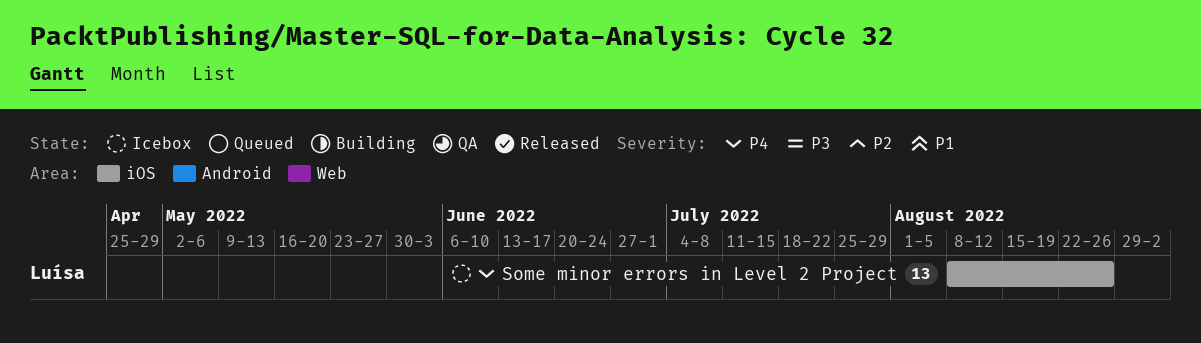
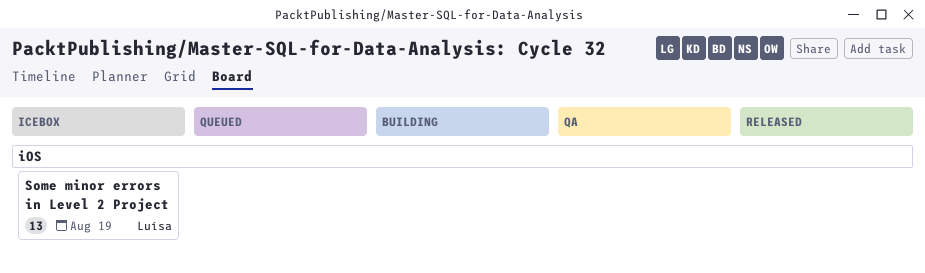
Some minor errors in Level 2 Project, due: Aug 26 -> Aug 19

